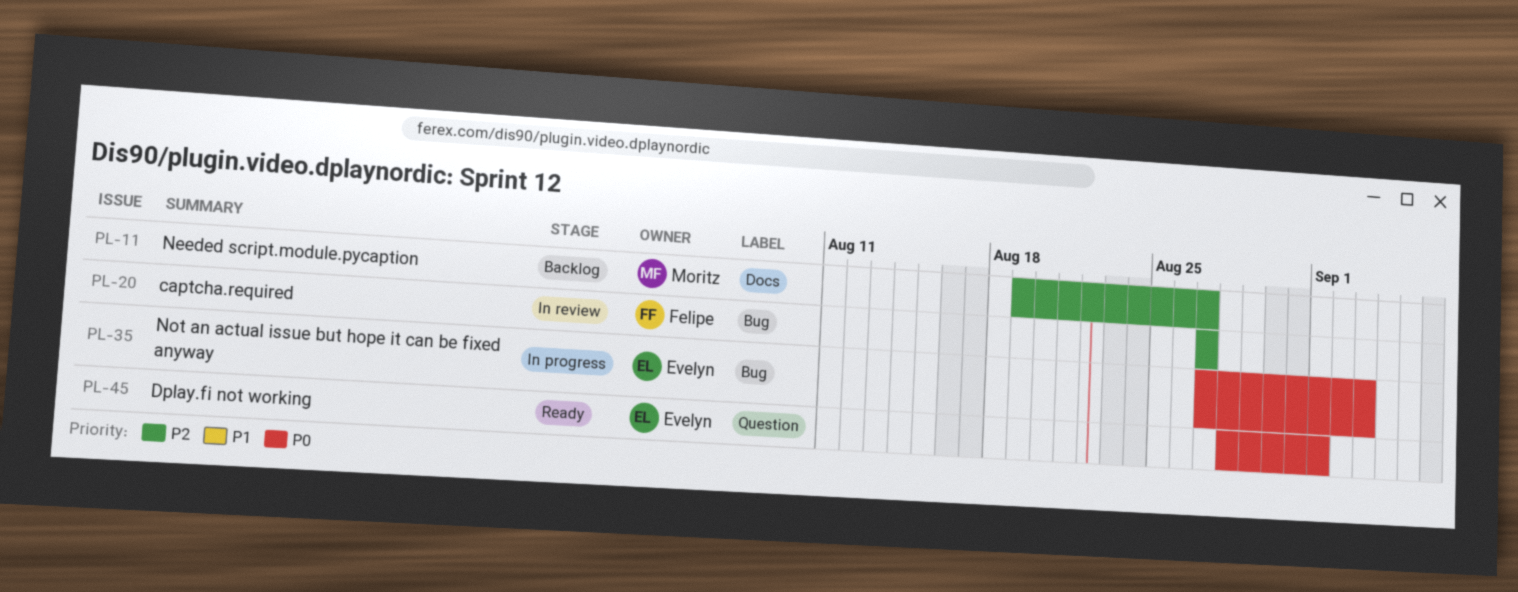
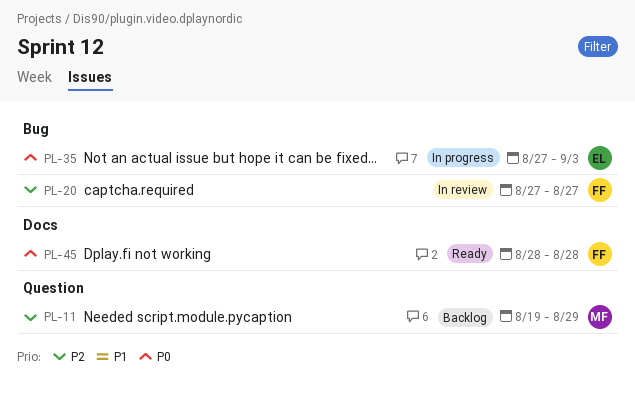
PL-11, label: Docs -> Question
PL-11, due: Aug 27 -> Aug 29
PL-45, owner: Evelyn -> Felipe
PL-45, label: Question -> Docs
PL-45, due: Sep 1 -> Aug 28

